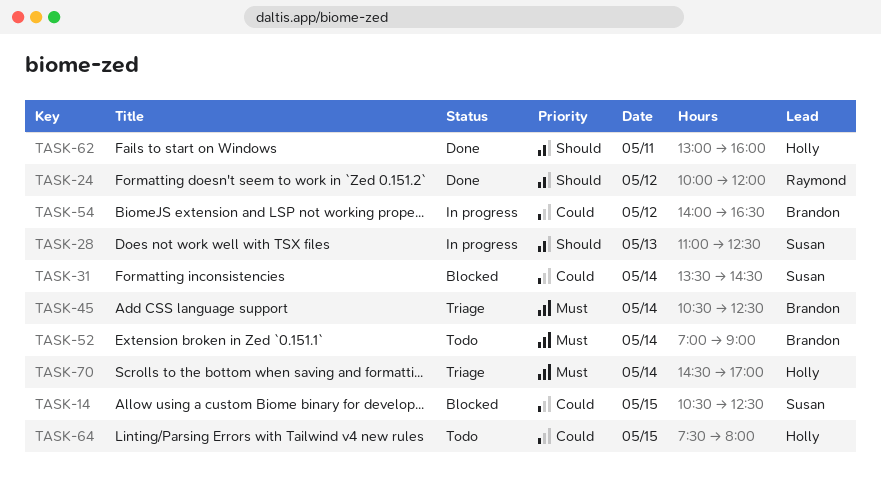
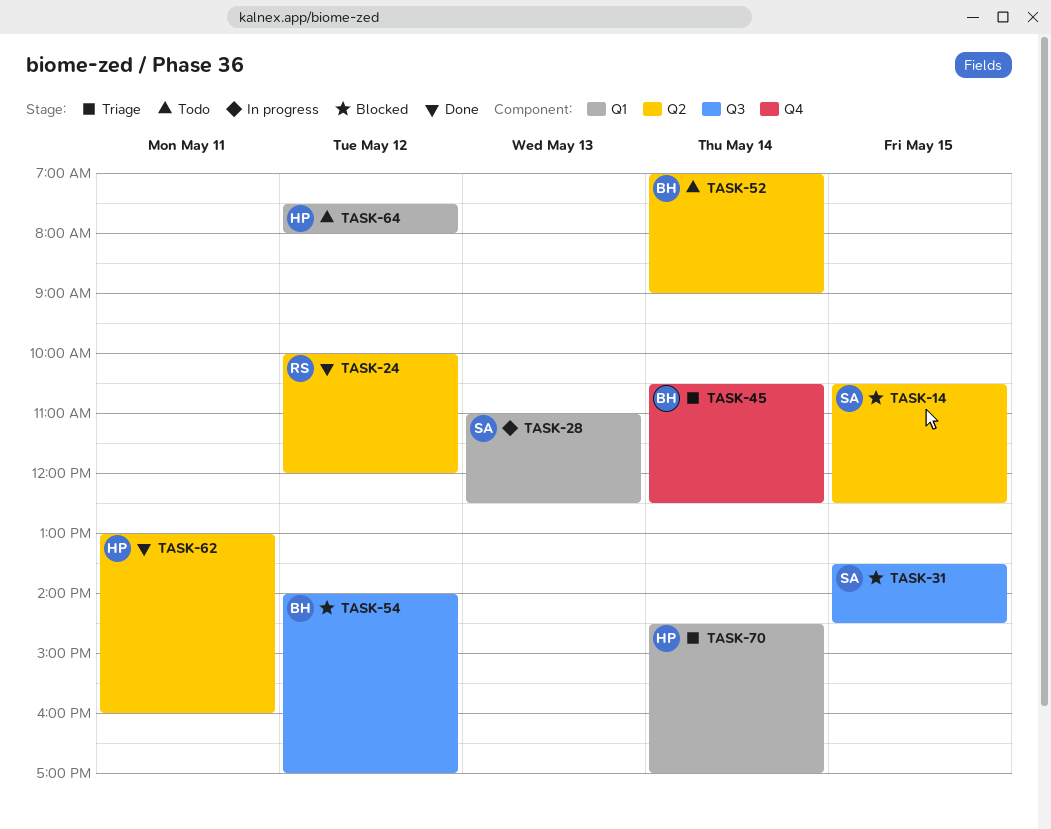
TASK-31, day: May 14 -> May 15
TASK-54, status: In progress -> Blocked
TASK-54, ends: 16:30 -> 17:00
TASK-64, day: May 15 -> May 12

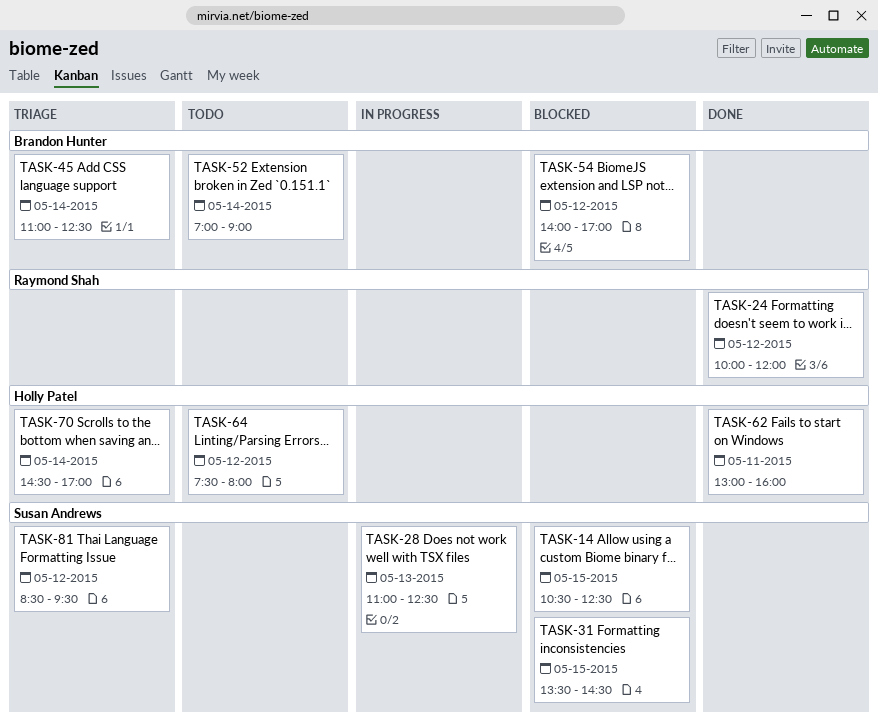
TASK-45, begins: 10:30 -> 11:00
TASK-81: none -> present

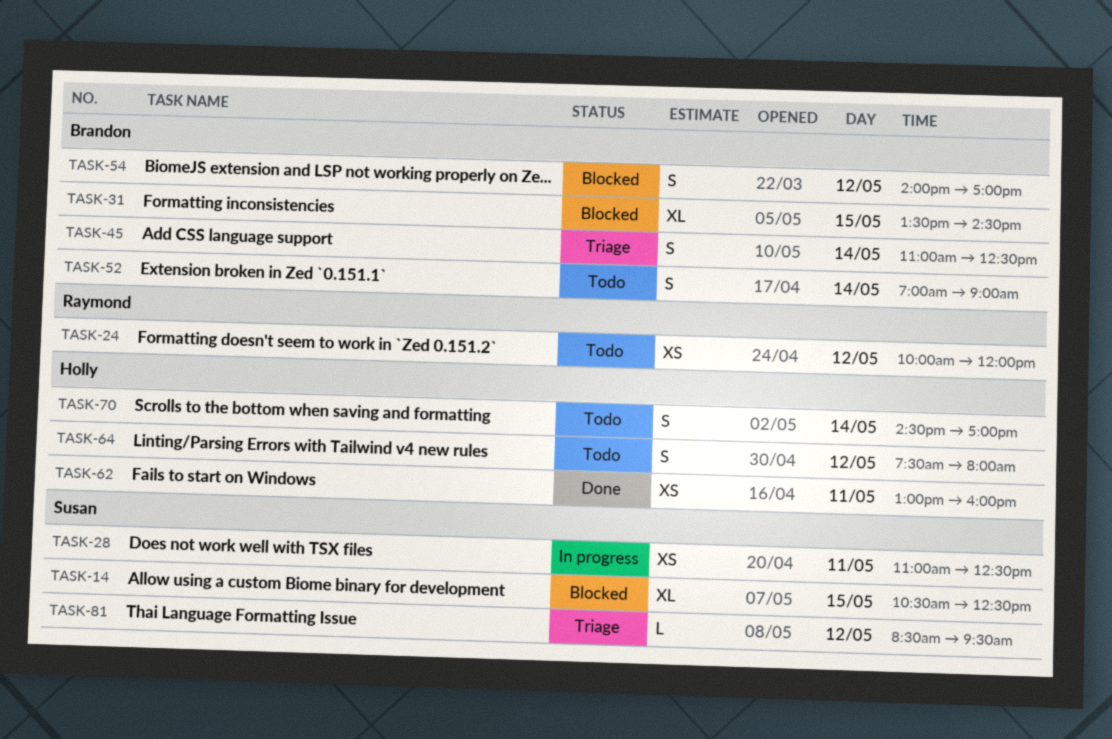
TASK-24, status: Done -> Todo
TASK-28, day: May 13 -> May 11
TASK-31, owner: Susan Andrews -> Brandon Hunter
TASK-70, status: Triage -> Todo

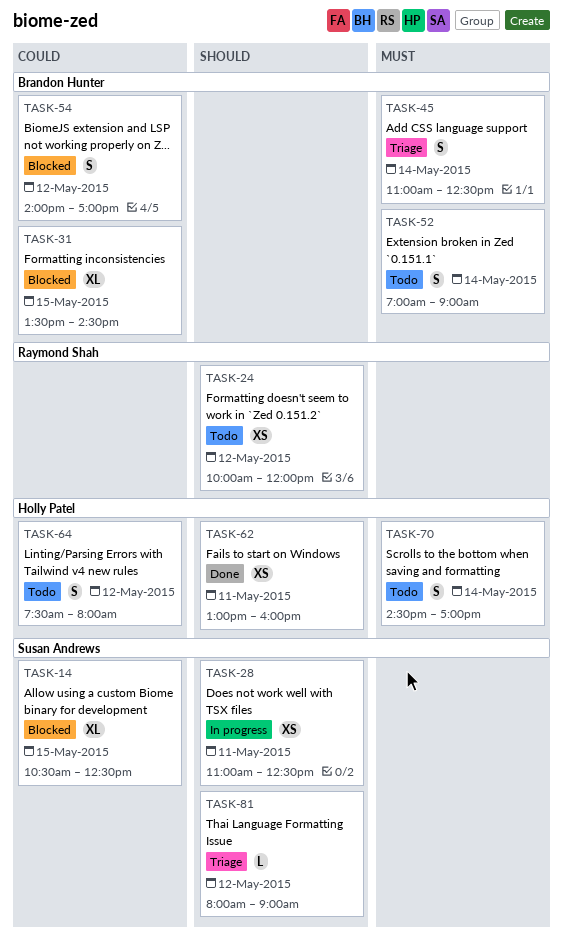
TASK-81, begins: 08:30 -> 08:00
TASK-81, ends: 09:30 -> 09:00

